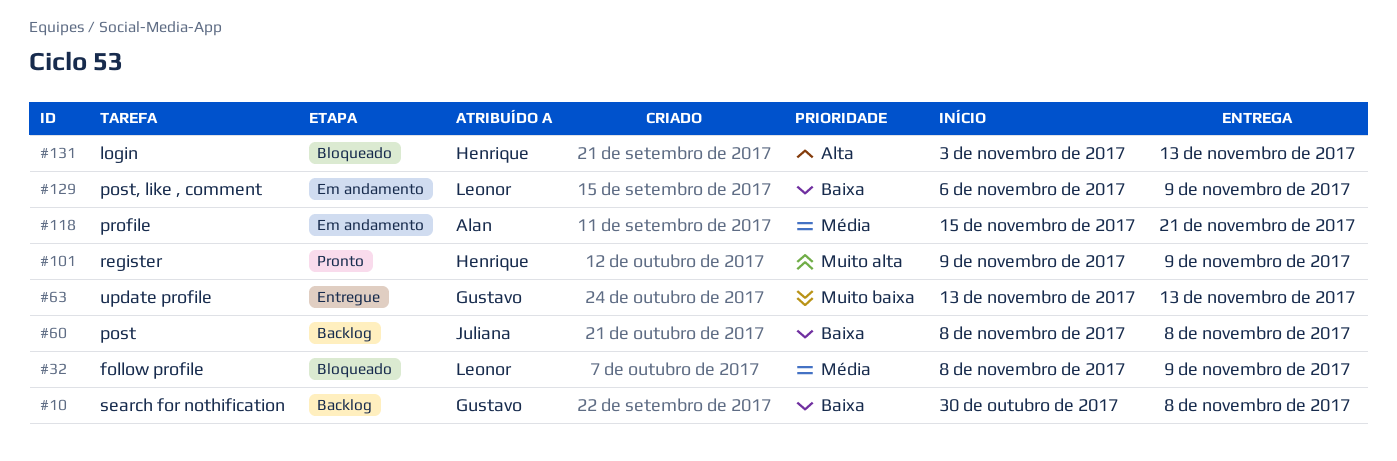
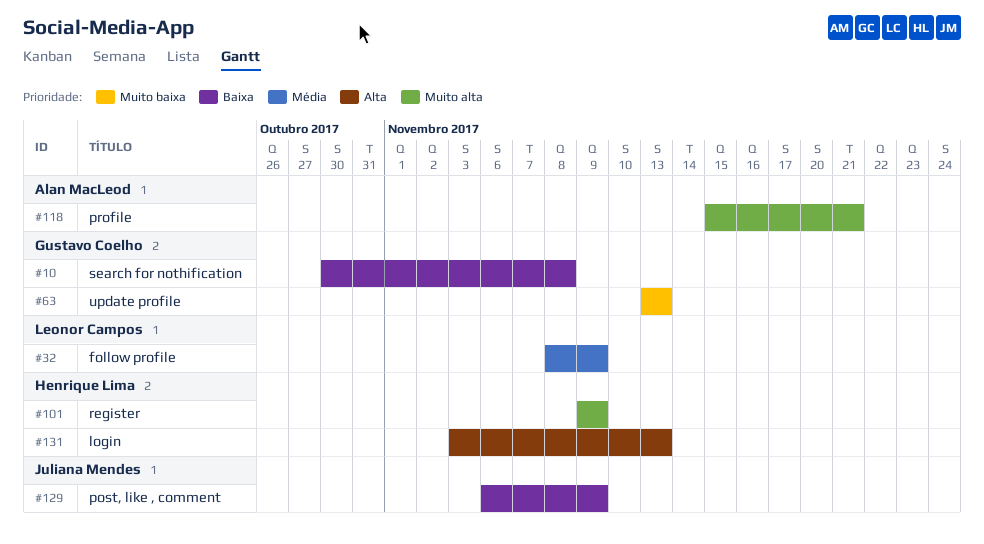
#60: present -> none
#118, priority: Média -> Muito alta
#129, owner: Leonor Campos -> Juliana Mendes

